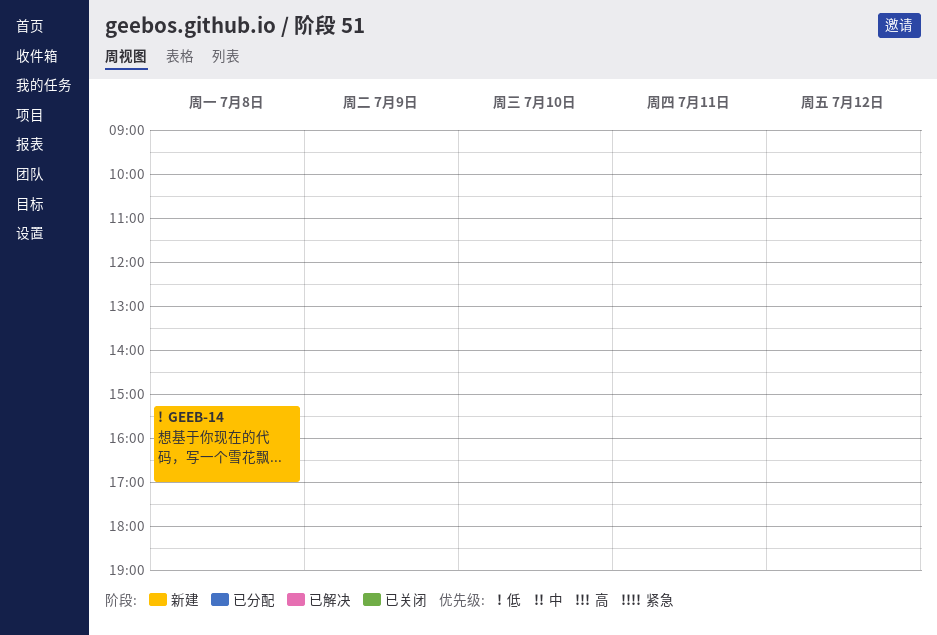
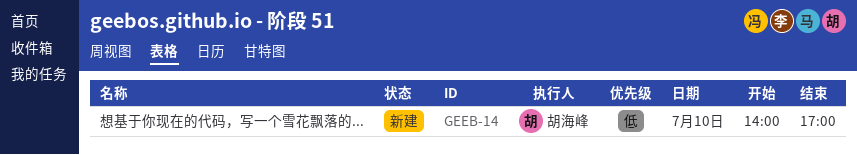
GEEB-14, day: Jul 8 -> Jul 10
GEEB-14, begins: 15:15 -> 14:00

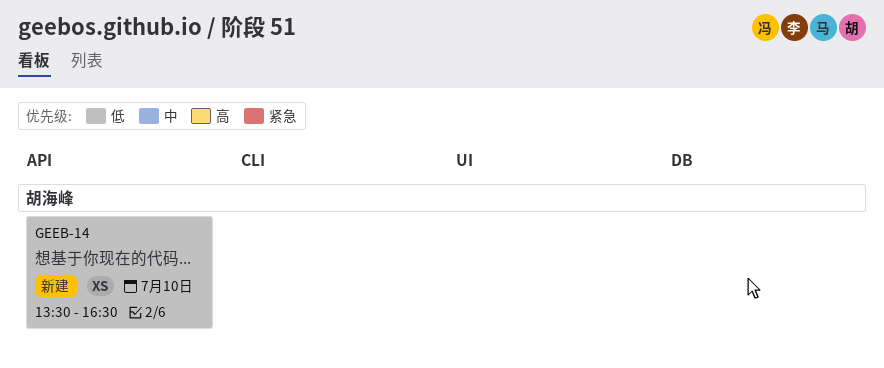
GEEB-14, begins: 14:00 -> 13:30
GEEB-14, ends: 17:00 -> 16:30

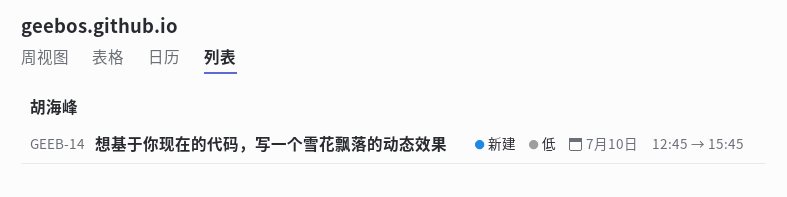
GEEB-14, begins: 13:30 -> 12:45
GEEB-14, ends: 16:30 -> 15:45

